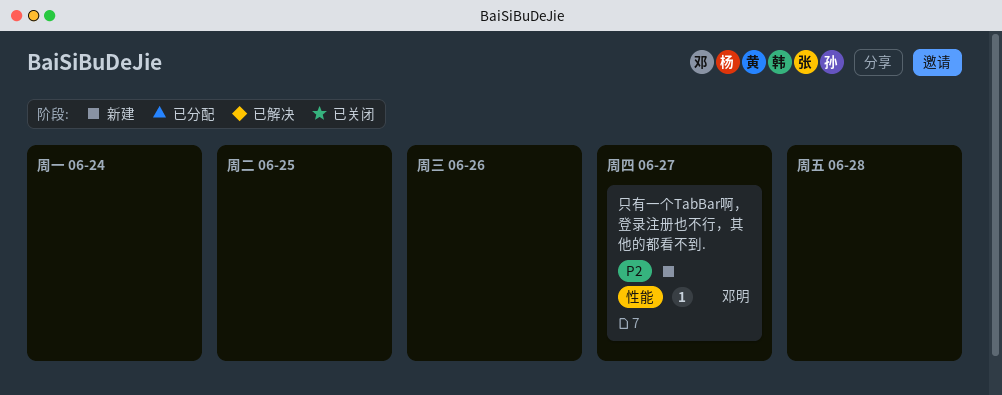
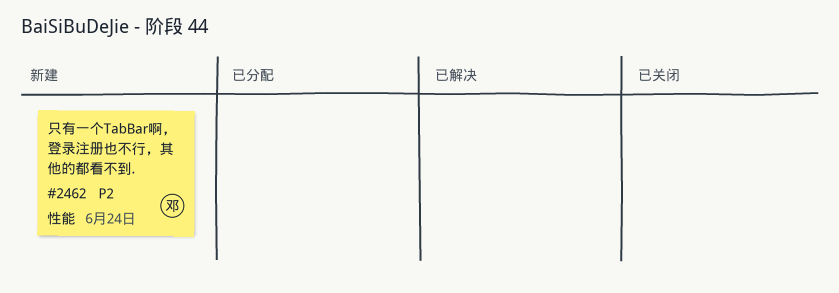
只有一个TabBar啊，登录注册也不行，其他的都看不到., due: Jun 27 -> Jun 24

